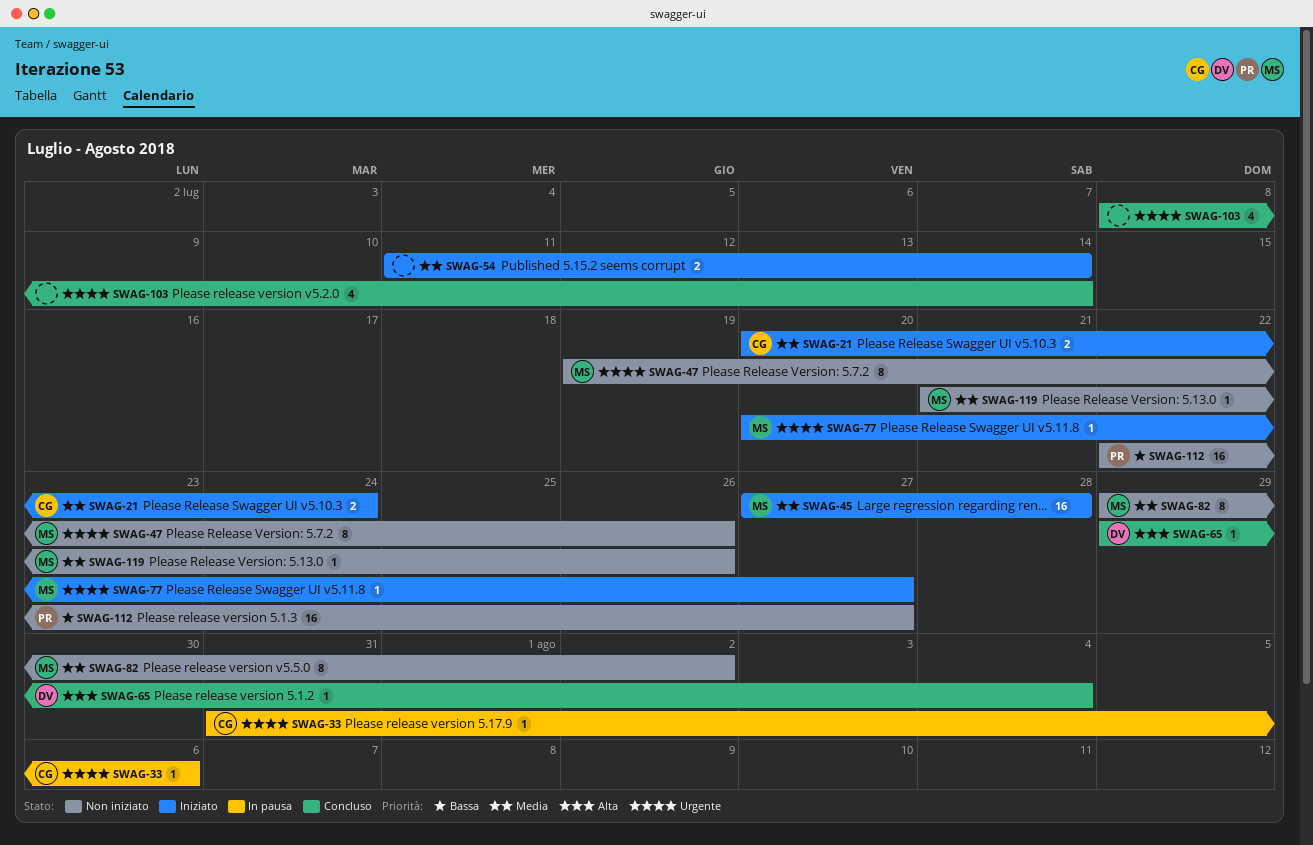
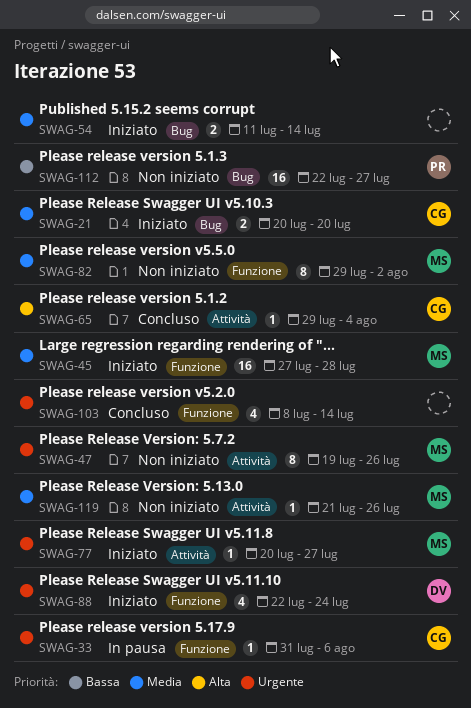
SWAG-21, due: Jul 24 -> Jul 20
SWAG-65, owner: DV -> CG
SWAG-88: none -> present

